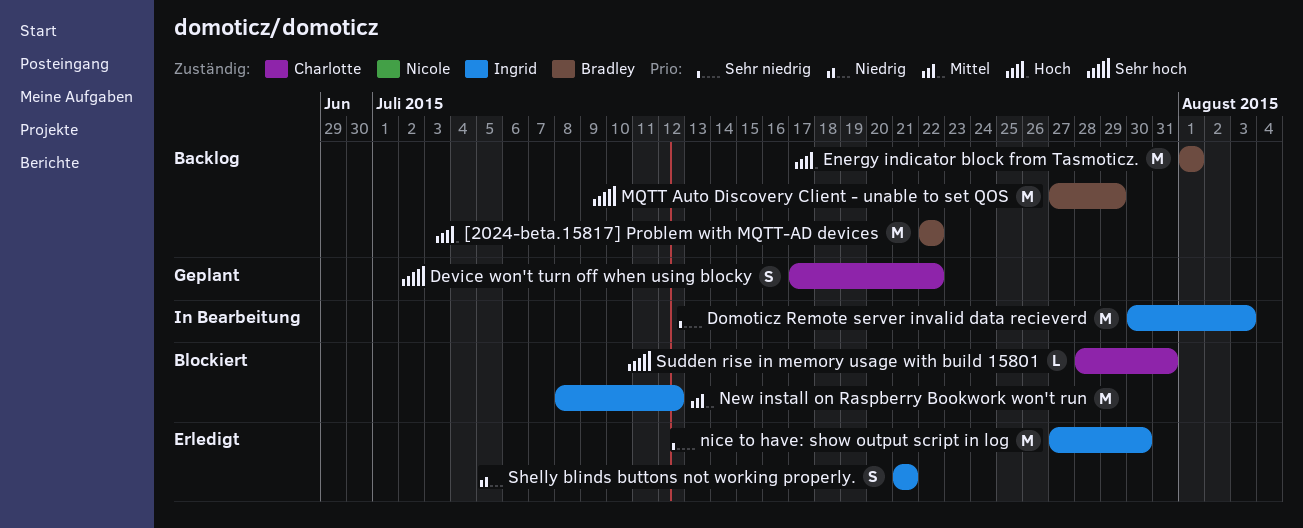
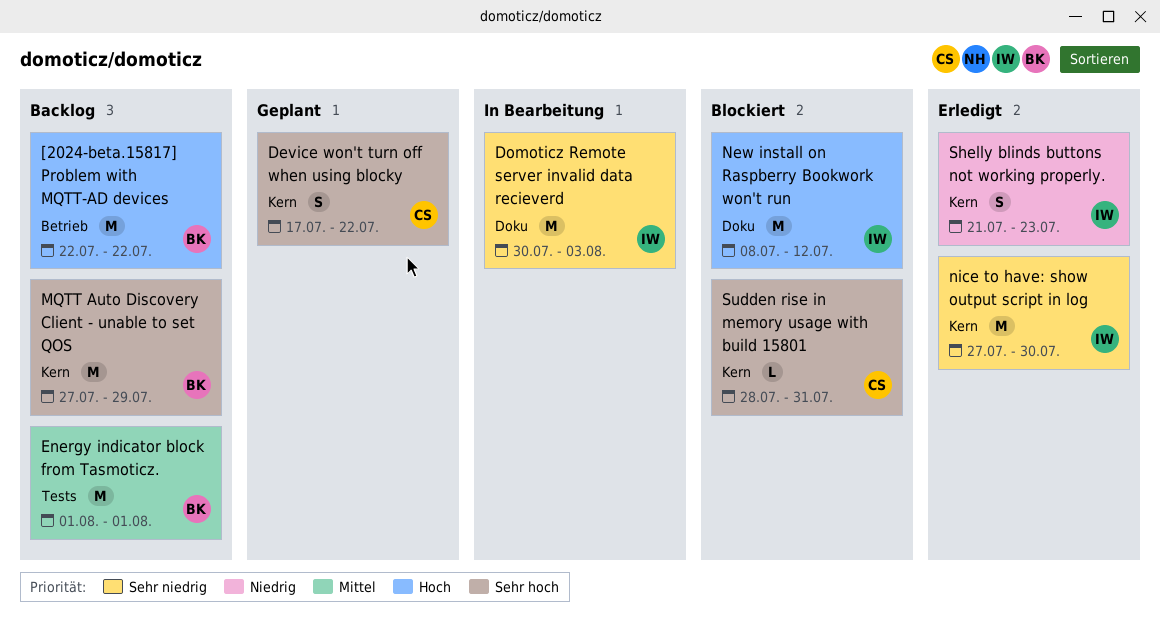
Energy indicator block from Tasmoticz., priority: Hoch -> Mittel
New install on Raspberry Bookwork won't run, priority: Mittel -> Hoch
Shelly blinds buttons not working properly., due: Jul 21 -> Jul 23

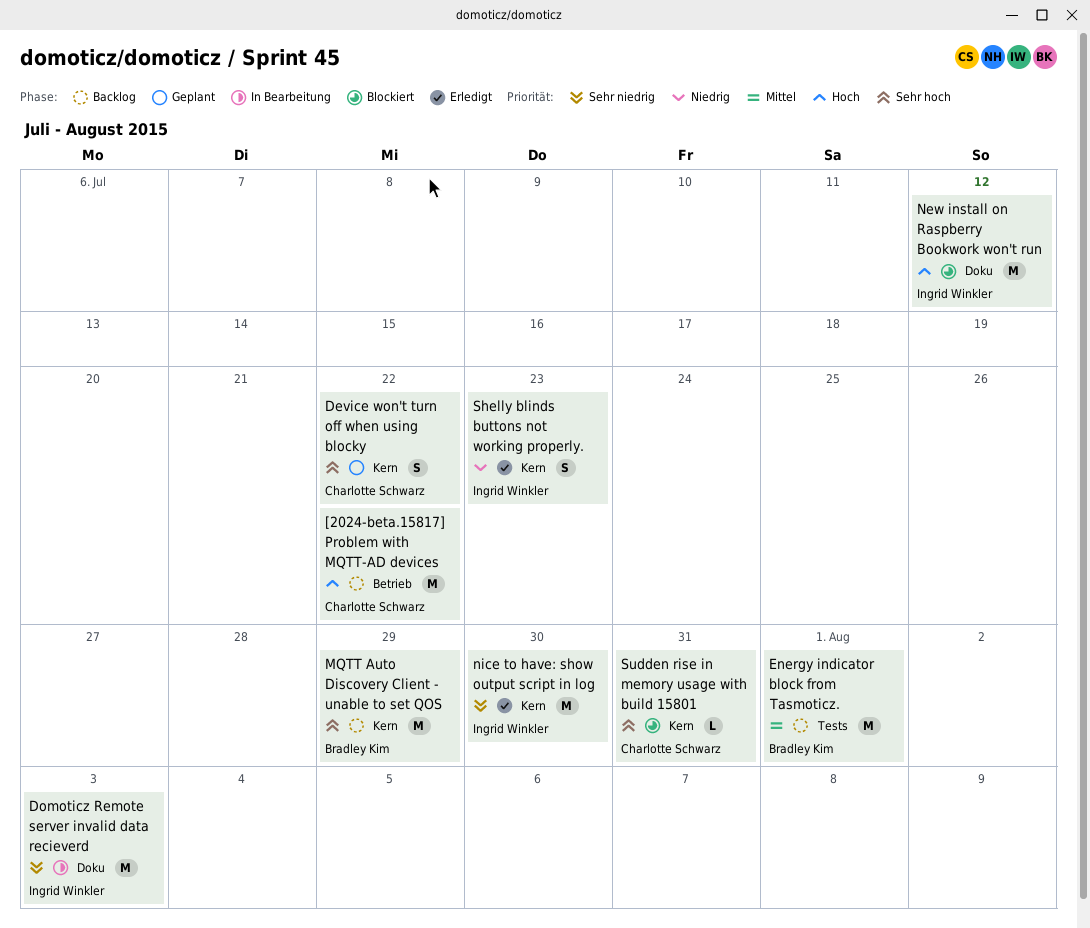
[2024-beta.15817] Problem with MQTT-AD devices, owner: Bradley Kim -> Charlotte Schwarz

